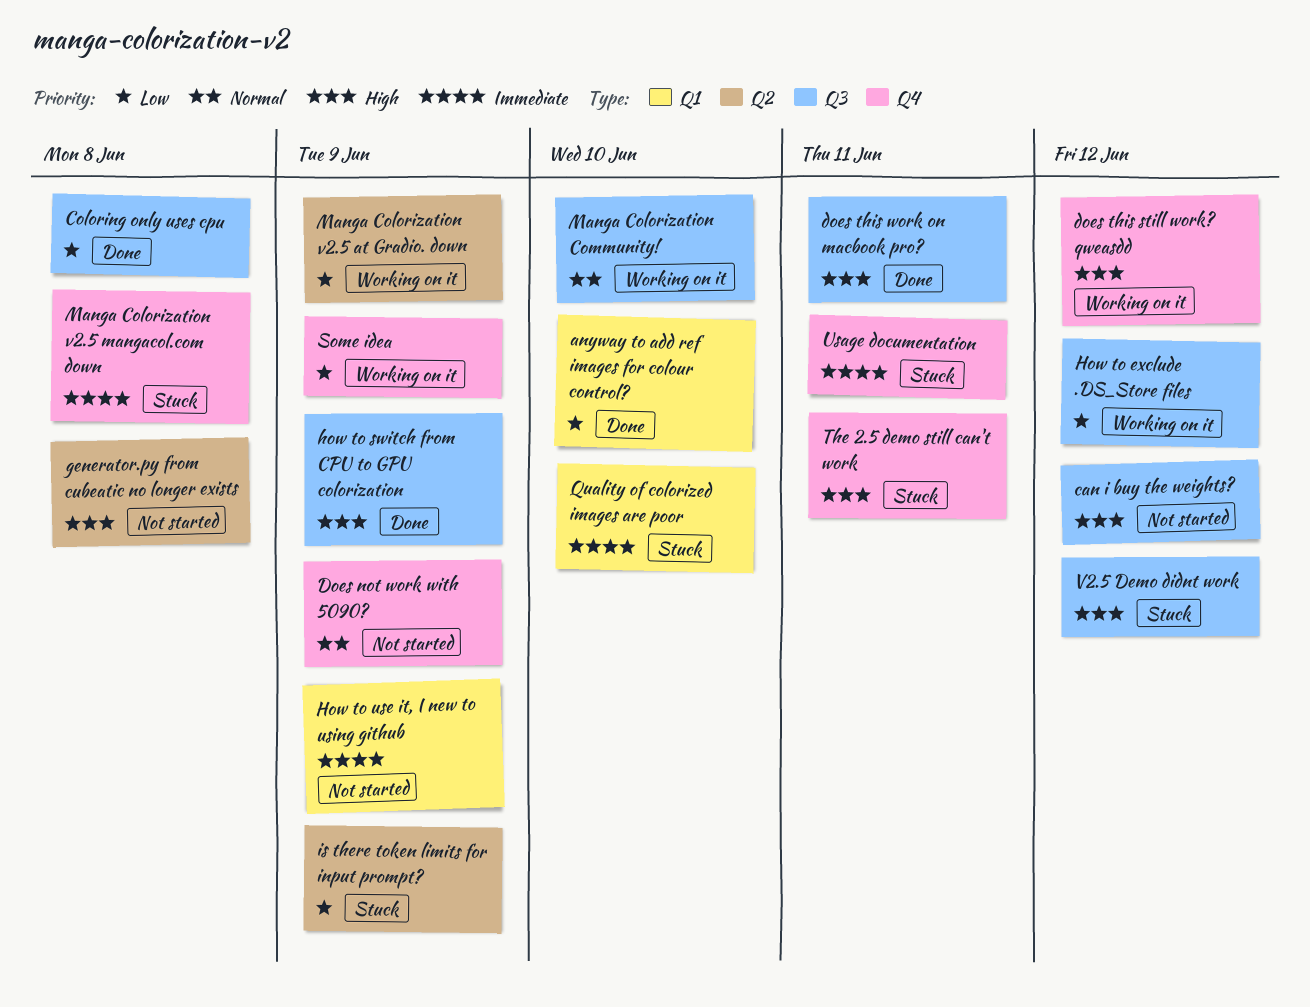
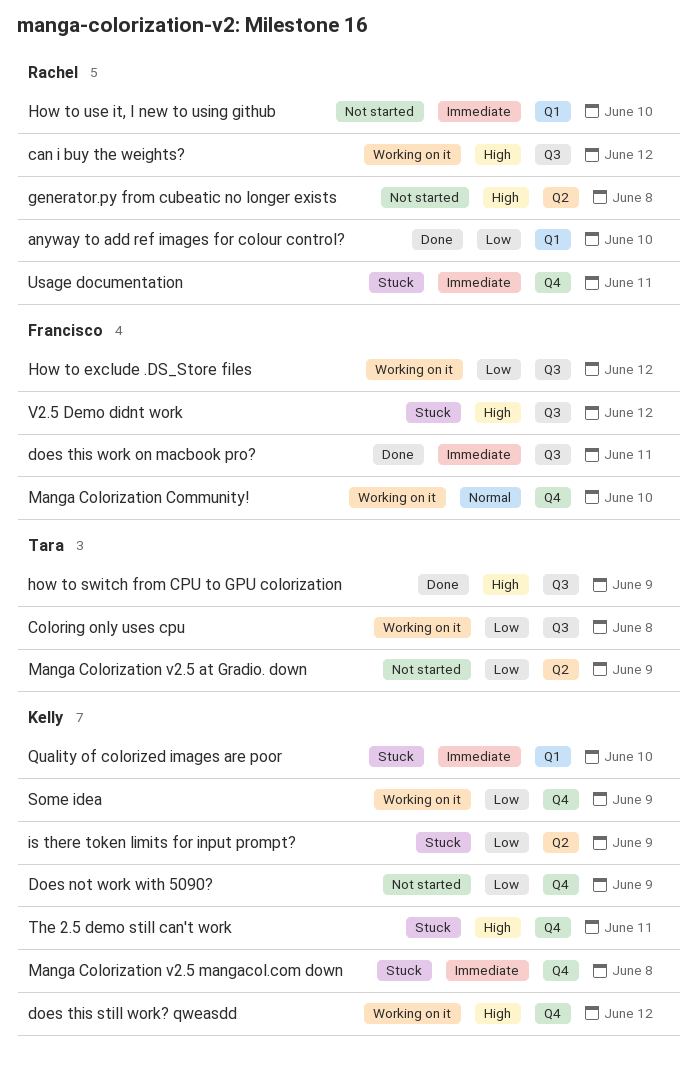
can i buy the weights?, status: Not started -> Working on it
Coloring only uses cpu, status: Done -> Working on it
Does not work with 5090?, priority: Normal -> Low
does this work on macbook pro?, priority: High -> Immediate
How to use it, I new to using github, due: Jun 9 -> Jun 10
Manga Colorization Community!, label: Q3 -> Q4
Manga Colorization v2.5 at Gradio. down, status: Working on it -> Not started

